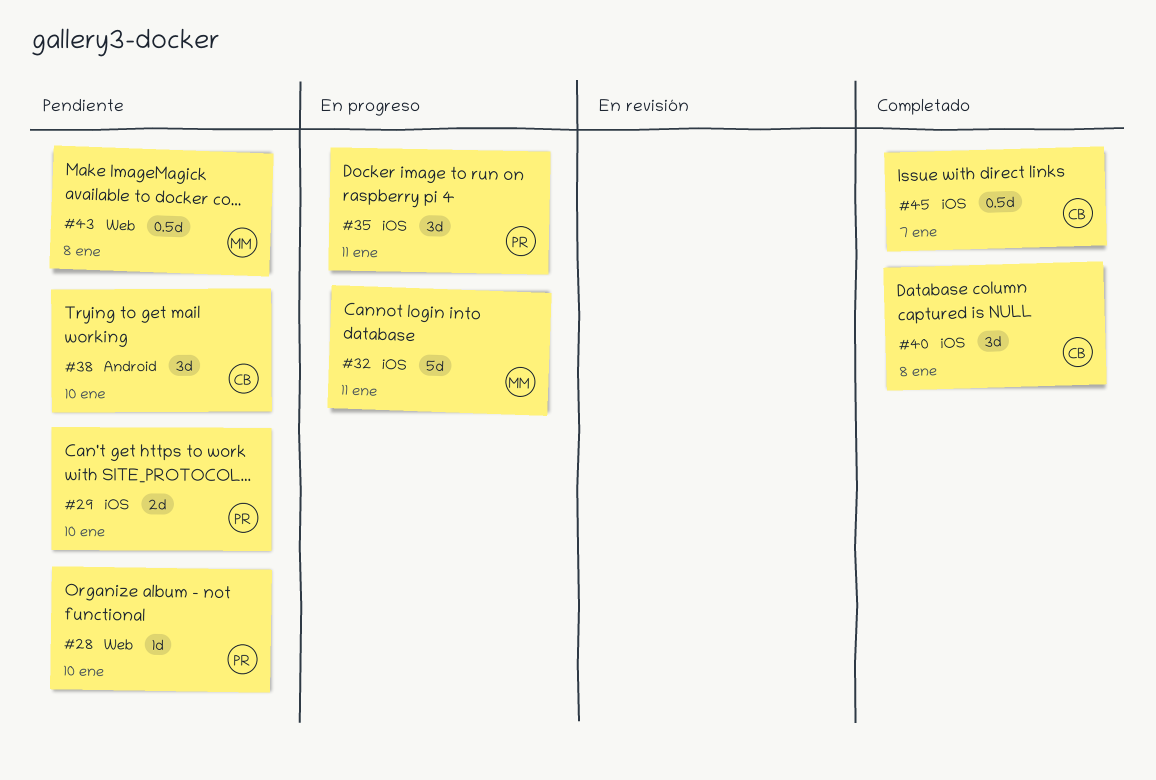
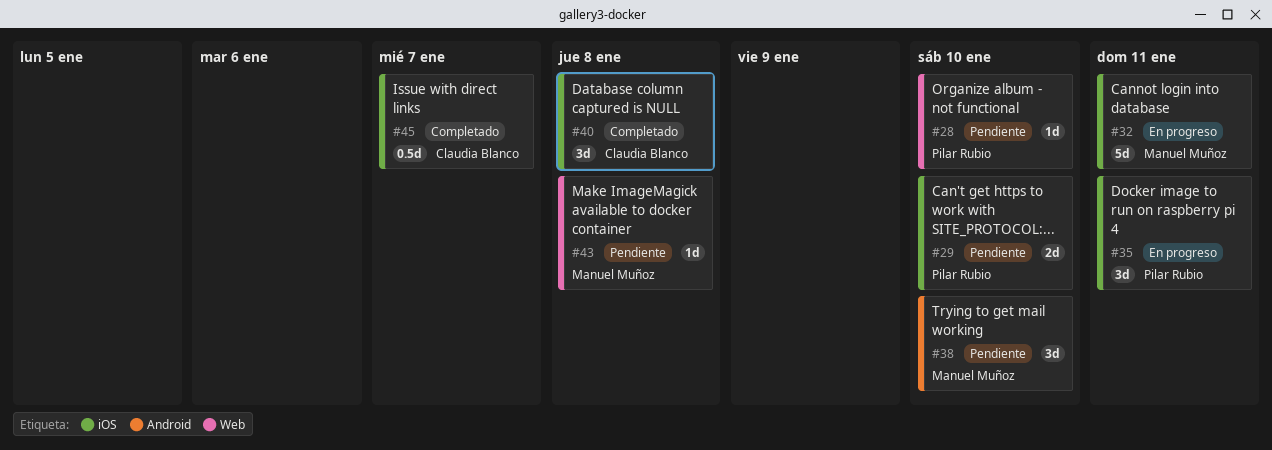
#38, owner: Claudia Blanco -> Manuel Muñoz
#43, estimate: 0.5d -> 1d

